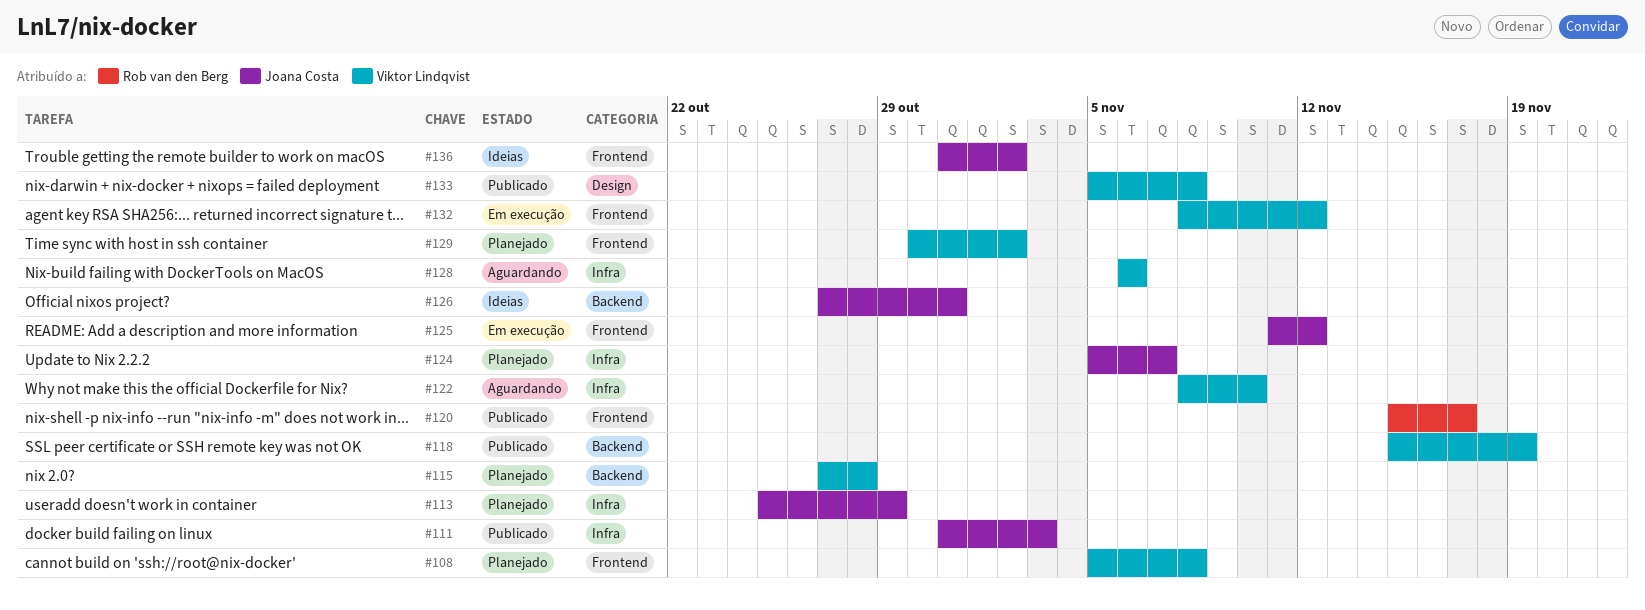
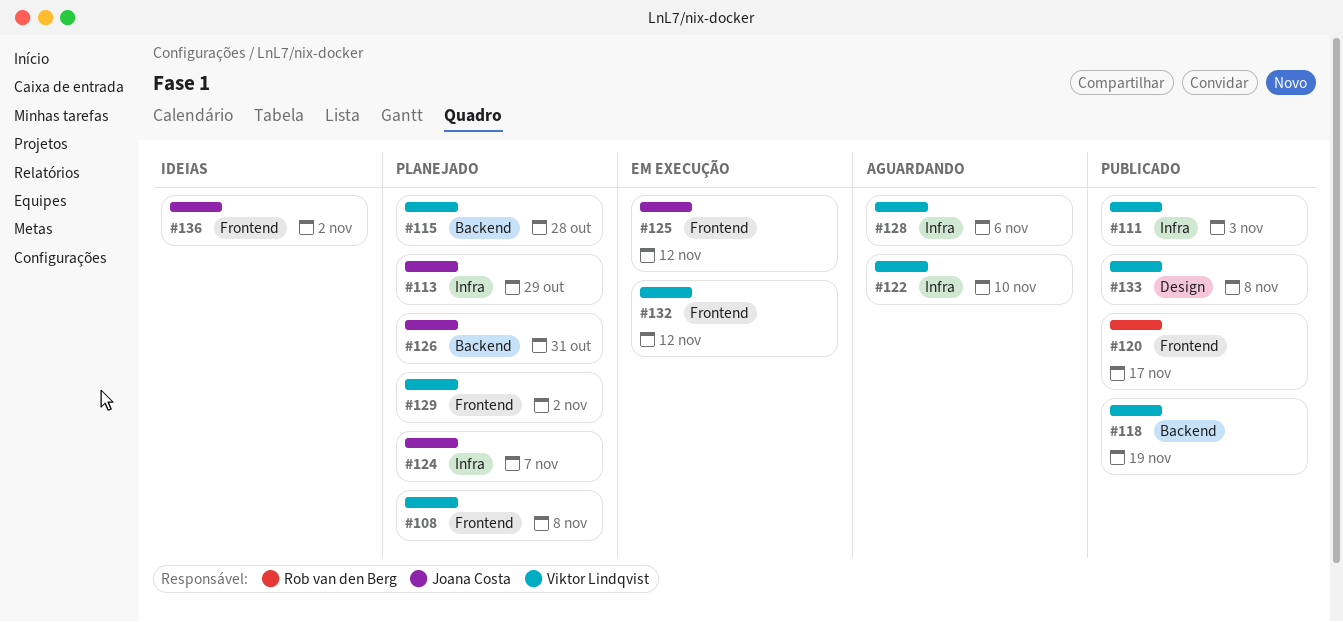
#111, owner: Joana Costa -> Viktor Lindqvist
#126, status: Ideias -> Planejado

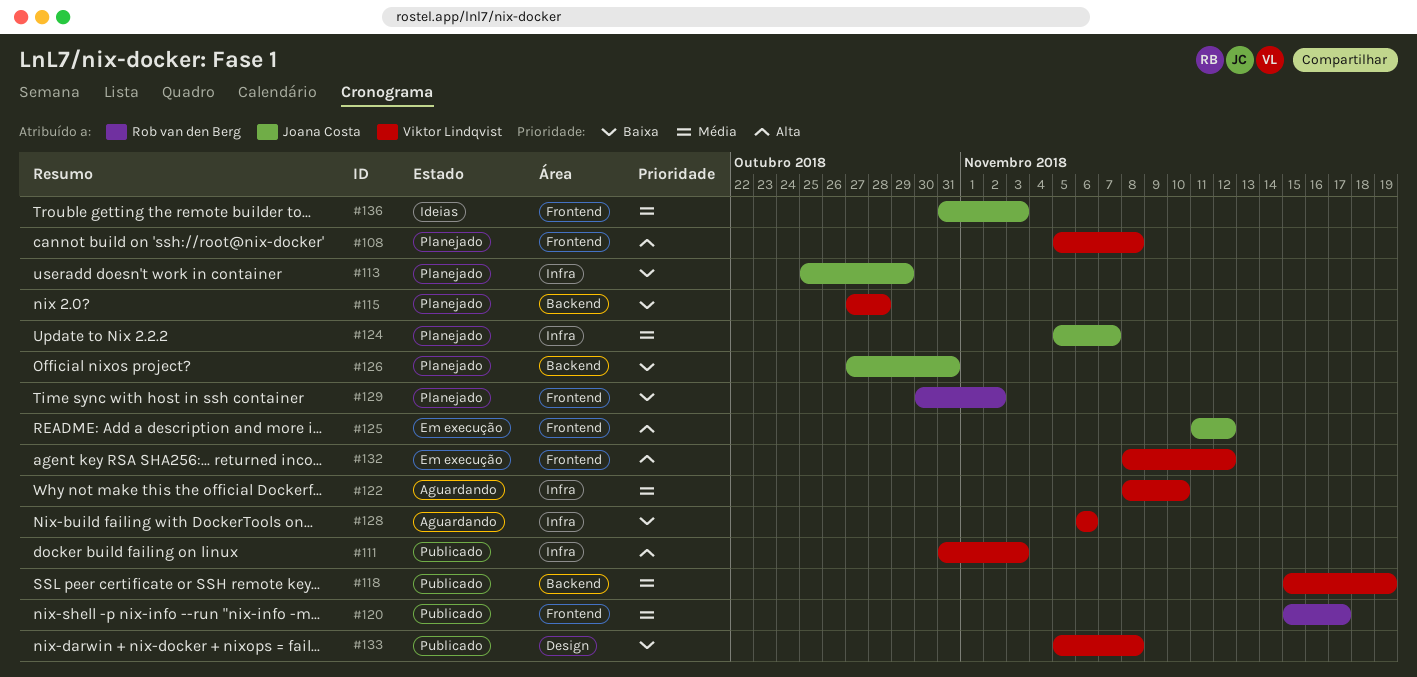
#129, owner: Viktor Lindqvist -> Rob van den Berg
#136, due: Nov 2 -> Nov 3

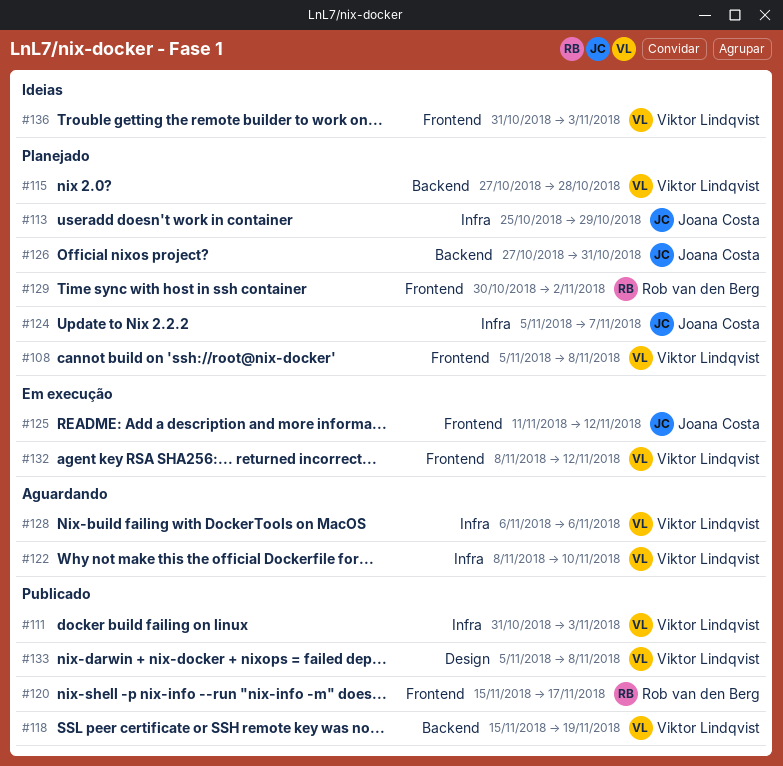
#136, owner: Joana Costa -> Viktor Lindqvist

